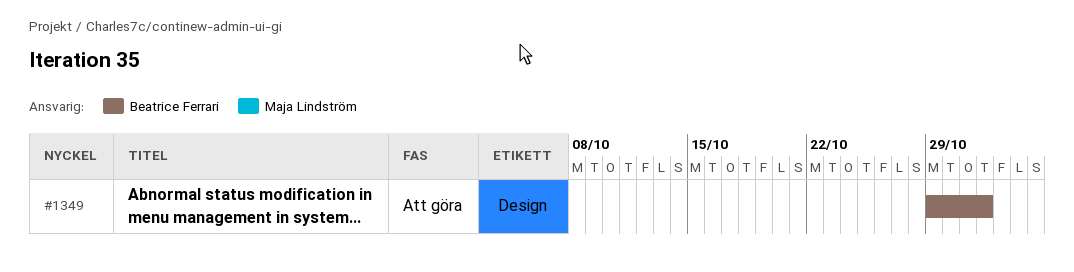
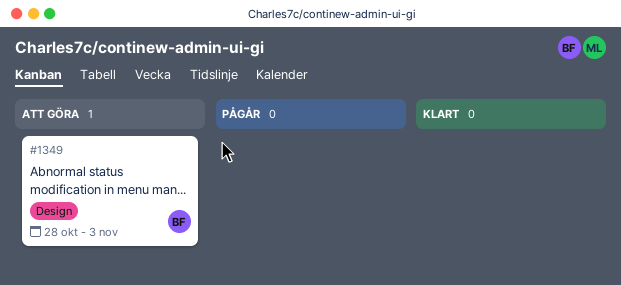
#1349, start: Oct 29 -> Oct 28
#1349, due: Nov 1 -> Nov 3

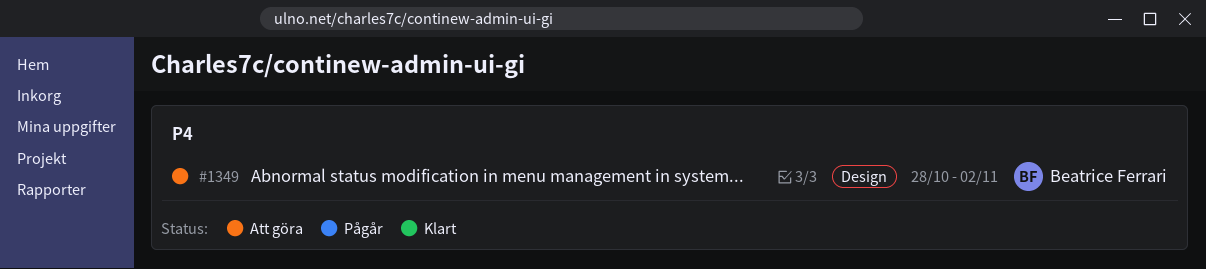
#1349, due: Nov 3 -> Nov 2

